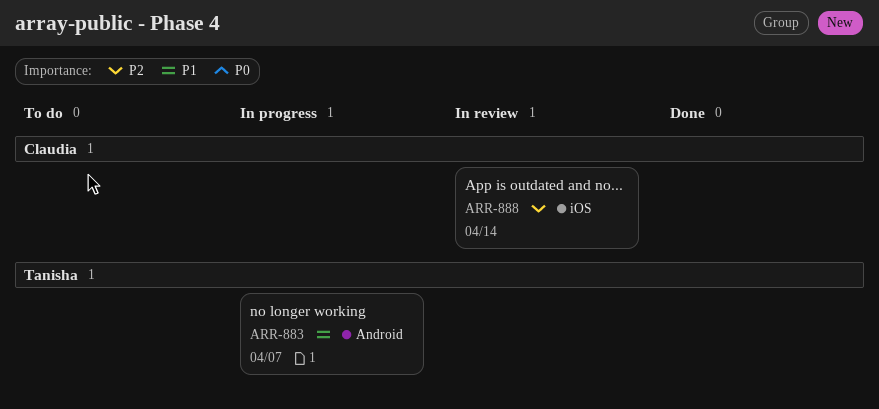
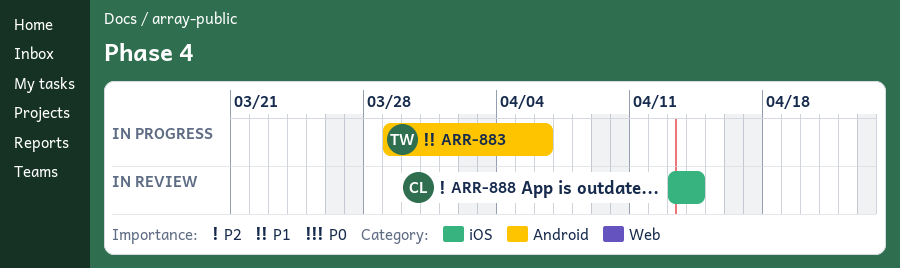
ARR-883, due: Apr 7 -> Apr 6

